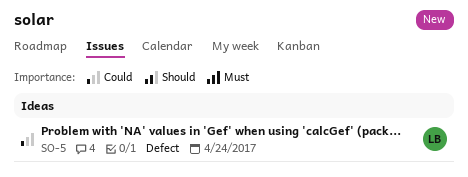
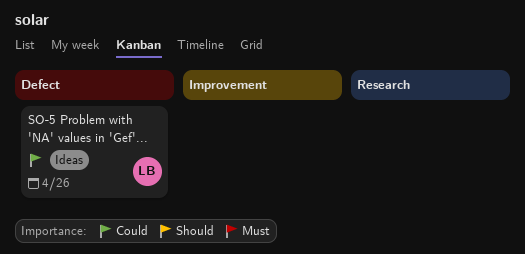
SO-5, due: Apr 24 -> Apr 26

